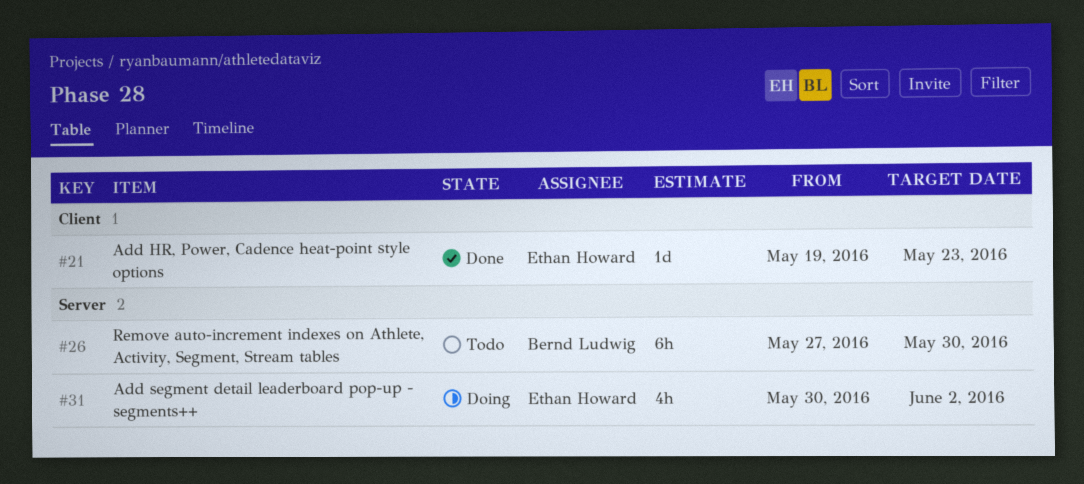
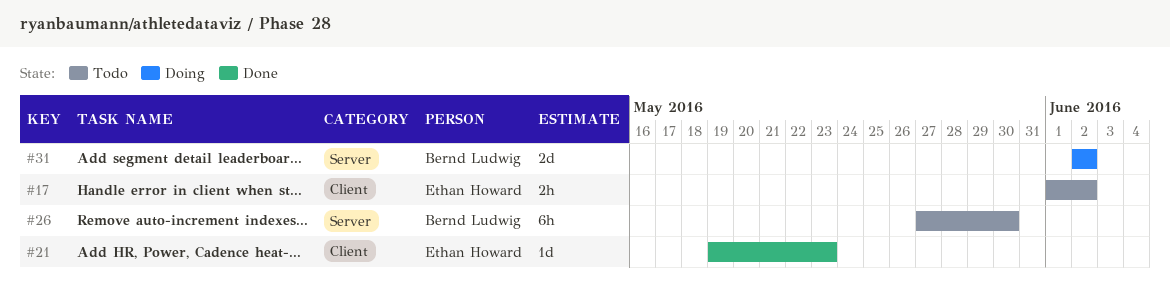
#17: none -> present
#31, owner: Ethan Howard -> Bernd Ludwig
#31, estimate: 4h -> 2d
#31, start: May 30 -> Jun 2

